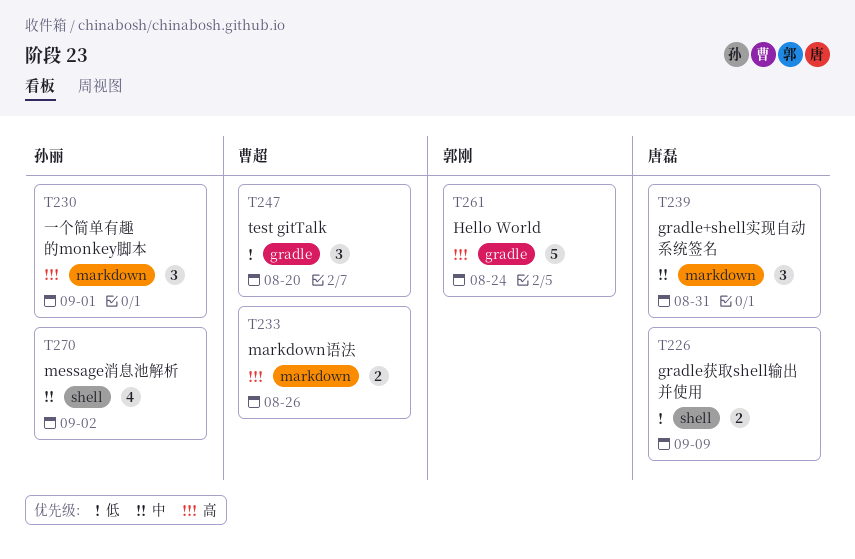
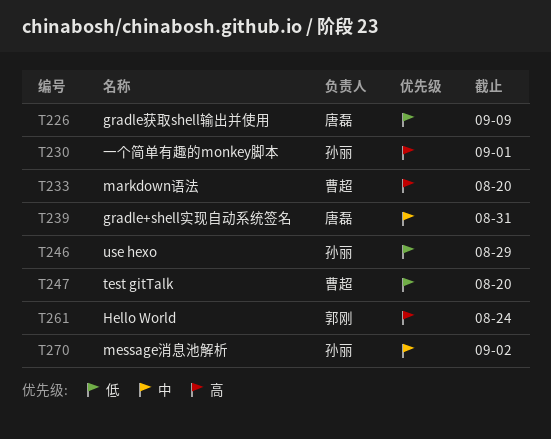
T233, due: Aug 26 -> Aug 20
T246: none -> present

